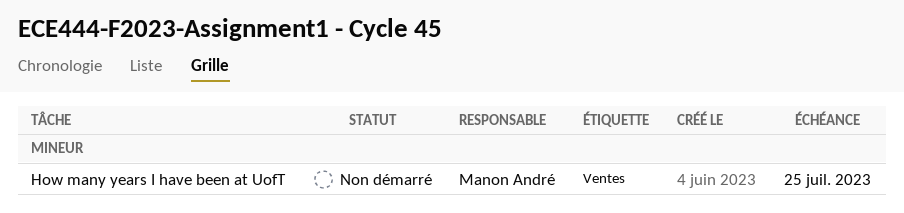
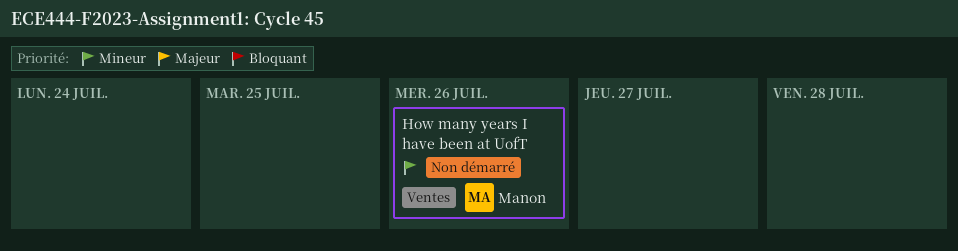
How many years I have been at UofT, due: Jul 25 -> Jul 26

